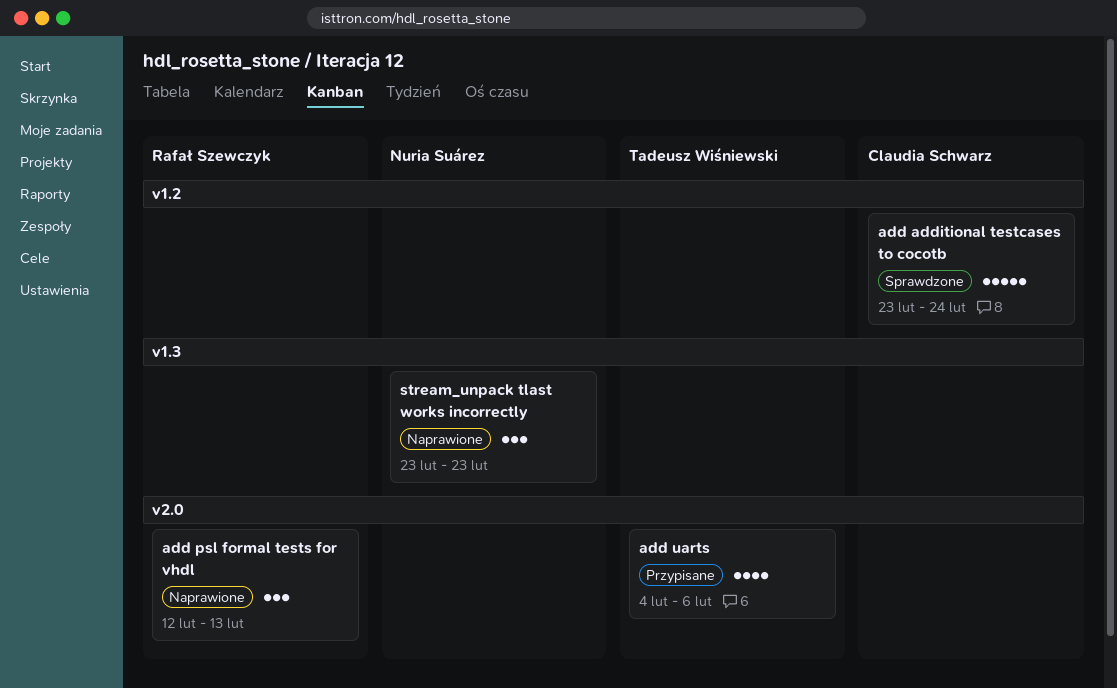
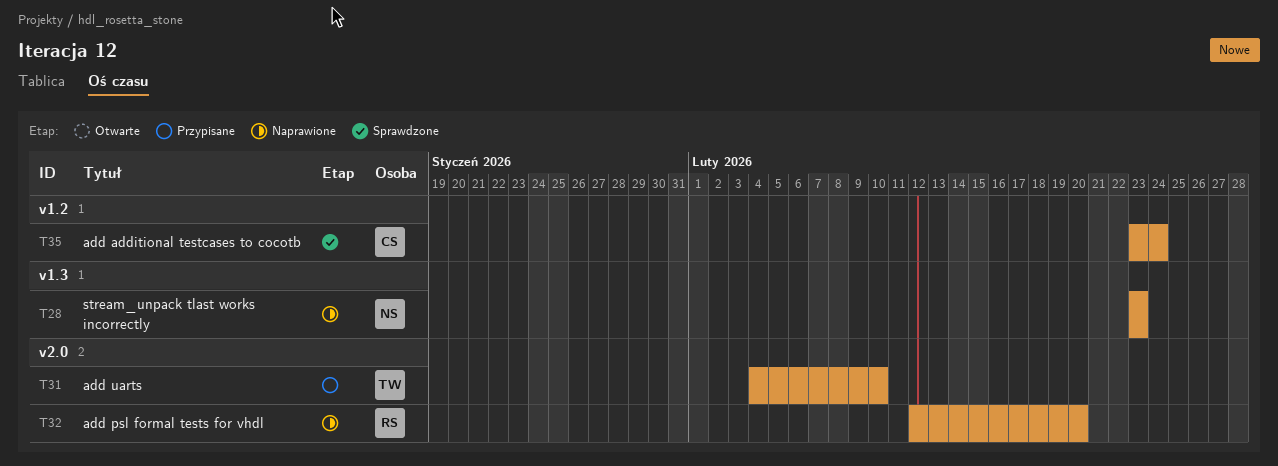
add psl formal tests for vhdl, due: Feb 13 -> Feb 20
add uarts, due: Feb 6 -> Feb 10

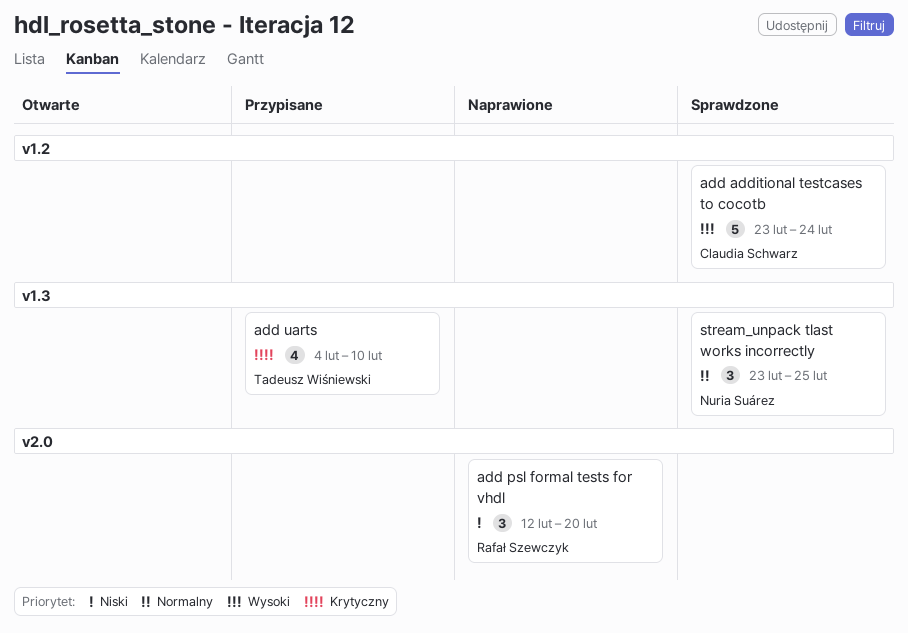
add uarts, label: v2.0 -> v1.3
stream_unpack tlast works incorrectly, status: Naprawione -> Sprawdzone
stream_unpack tlast works incorrectly, due: Feb 23 -> Feb 25

